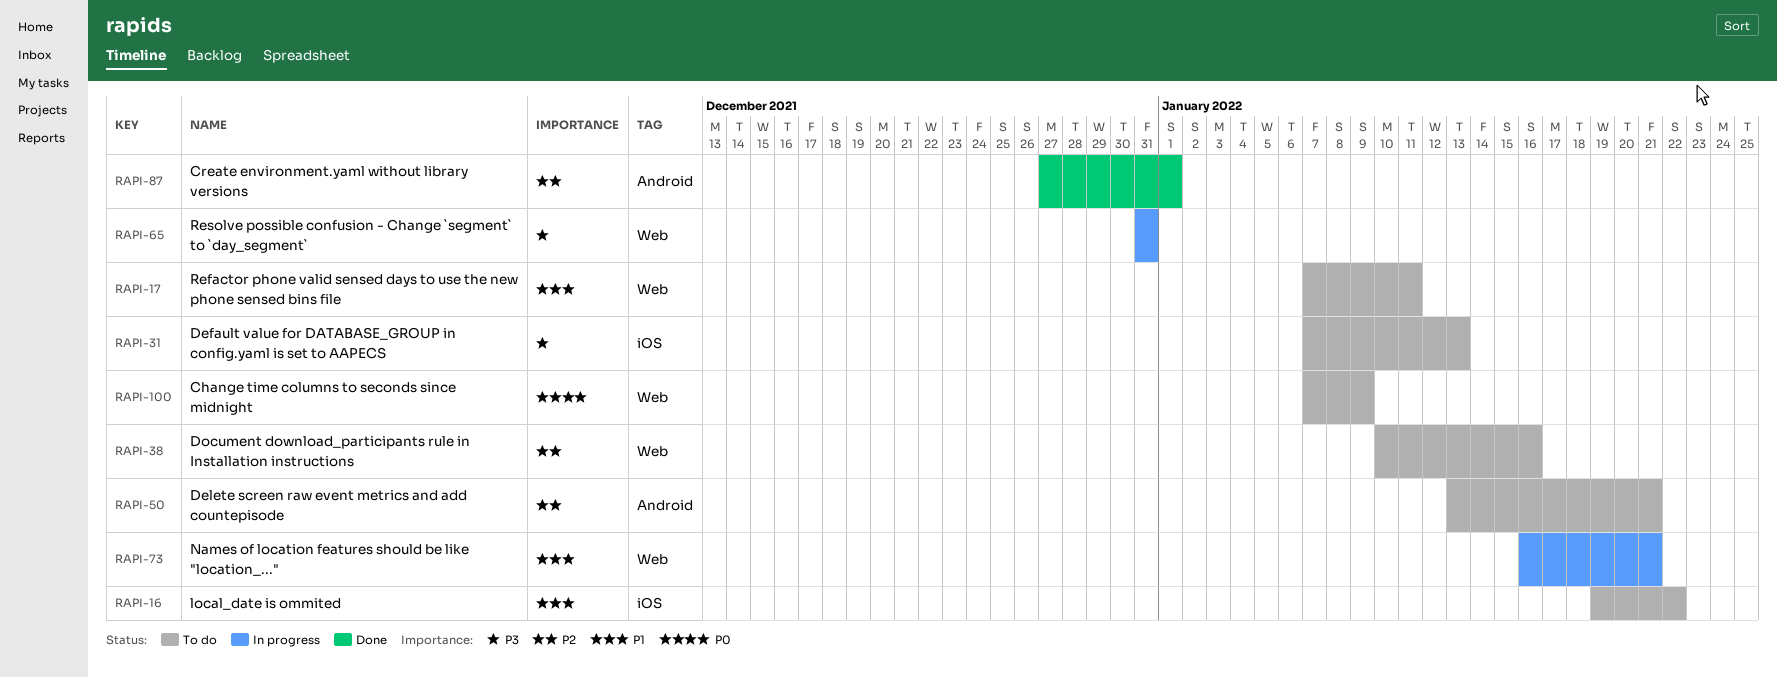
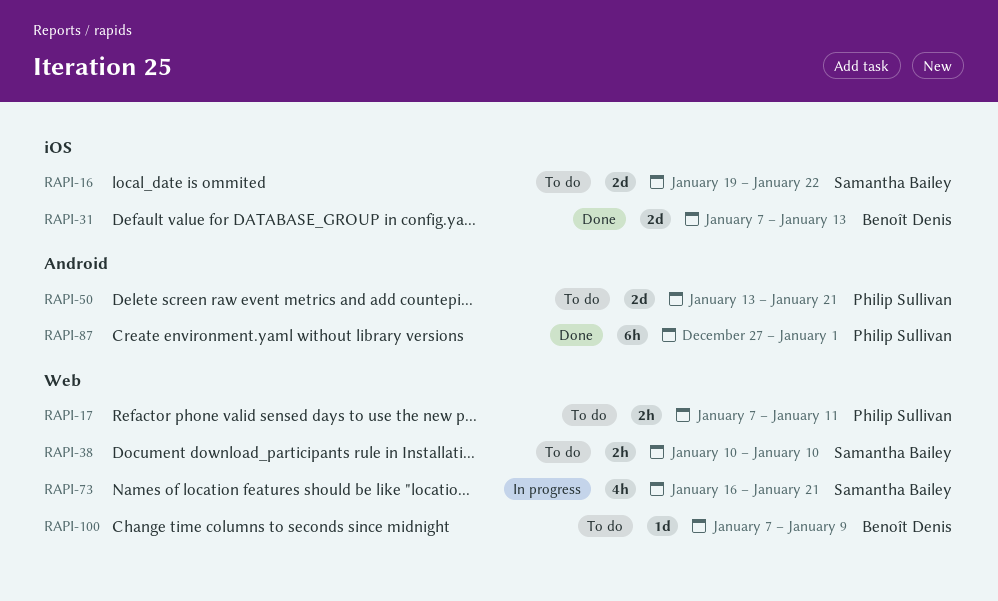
RAPI-31, status: To do -> Done
RAPI-38, due: Jan 16 -> Jan 10
RAPI-65: present -> none

